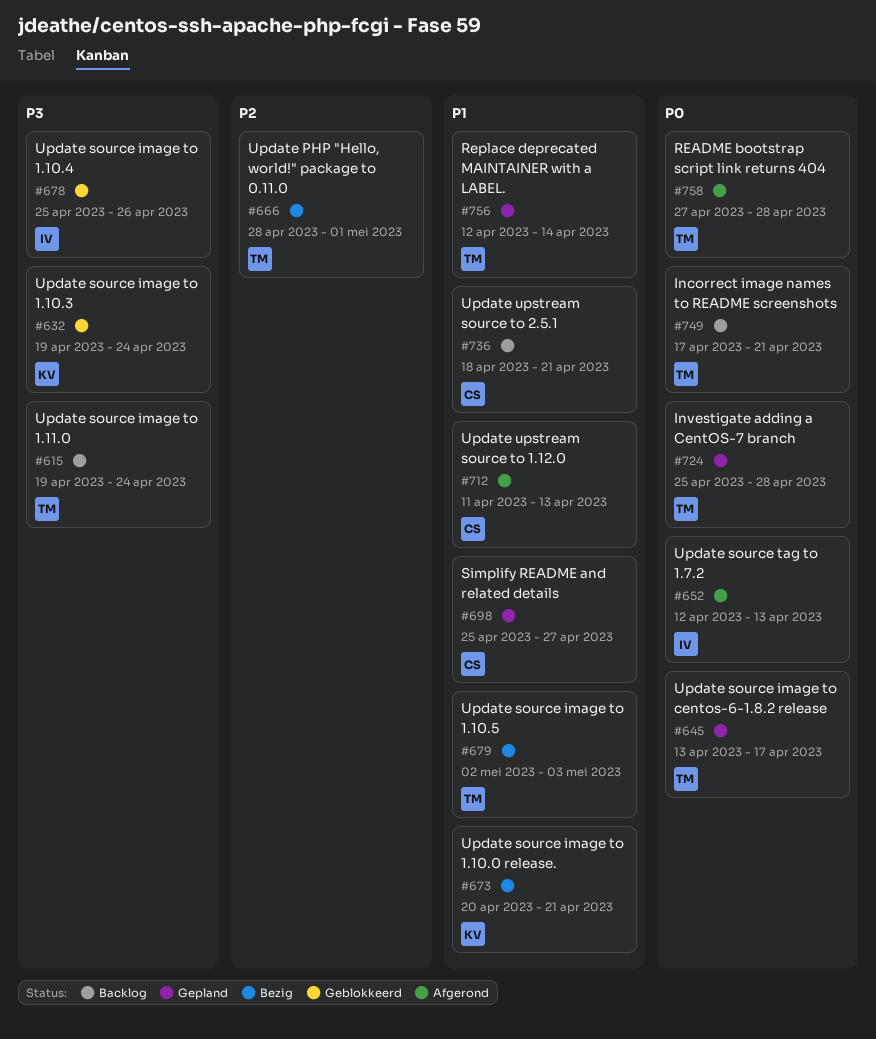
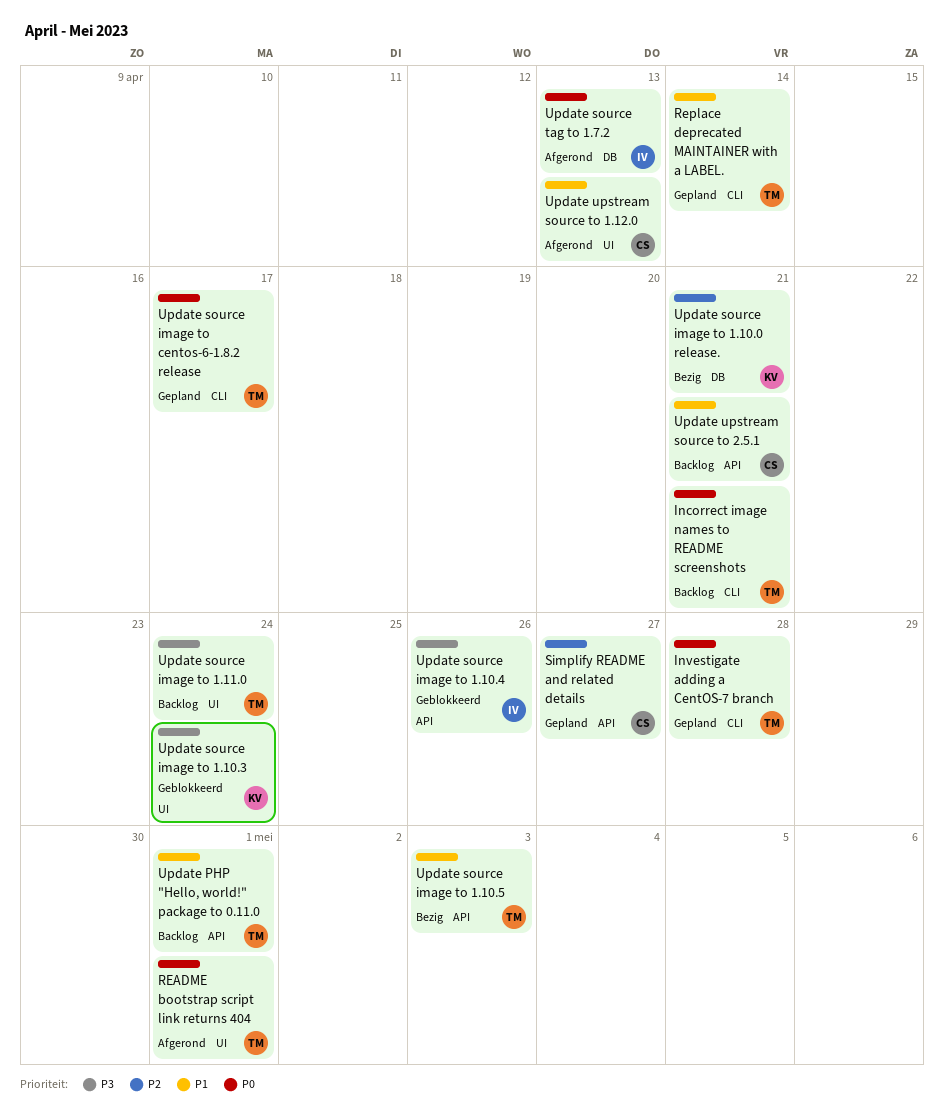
README bootstrap script link returns 404, due: Apr 28 -> May 1
Simplify README and related details, priority: P1 -> P2
Update PHP "Hello, world!" package to 0.11.0, status: Bezig -> Backlog
Update PHP "Hello, world!" package to 0.11.0, priority: P2 -> P1
Update source image to 1.10.0 release., priority: P1 -> P2

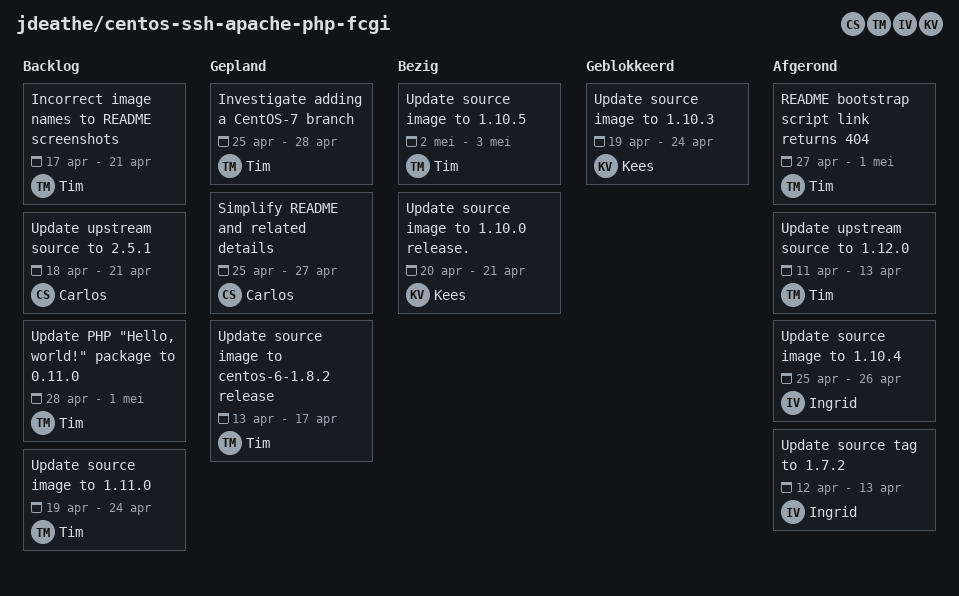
Replace deprecated MAINTAINER with a LABEL.: present -> none
Update source image to 1.10.4, status: Geblokkeerd -> Afgerond
Update upstream source to 1.12.0, owner: Carlos -> Tim

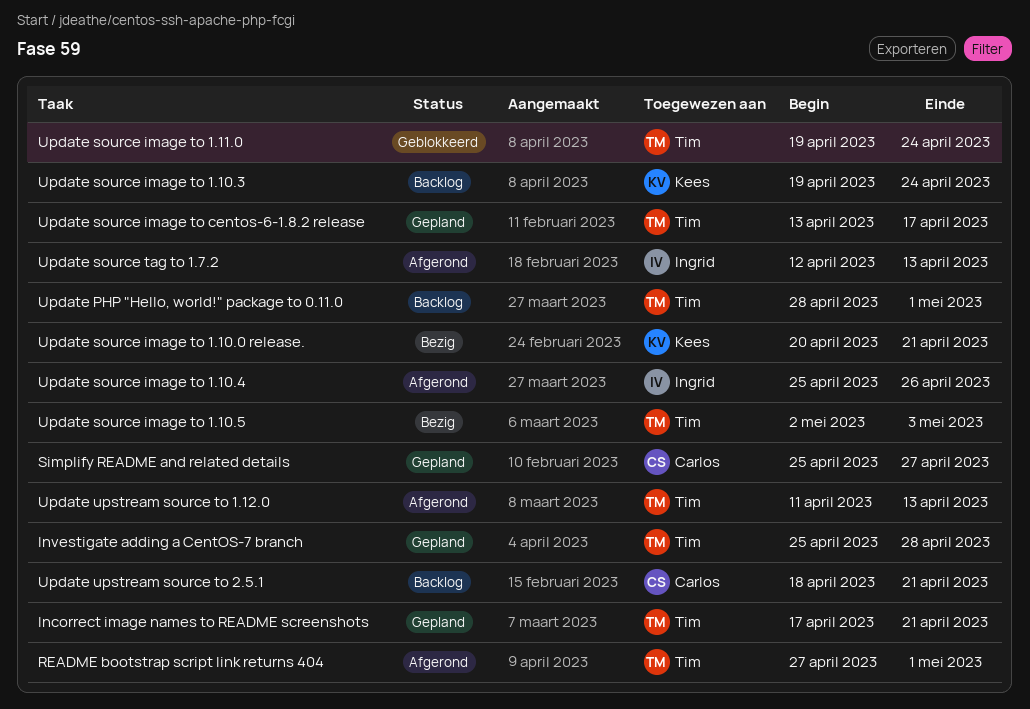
Incorrect image names to README screenshots, status: Backlog -> Gepland
Update source image to 1.10.3, status: Geblokkeerd -> Backlog
Update source image to 1.11.0, status: Backlog -> Geblokkeerd

